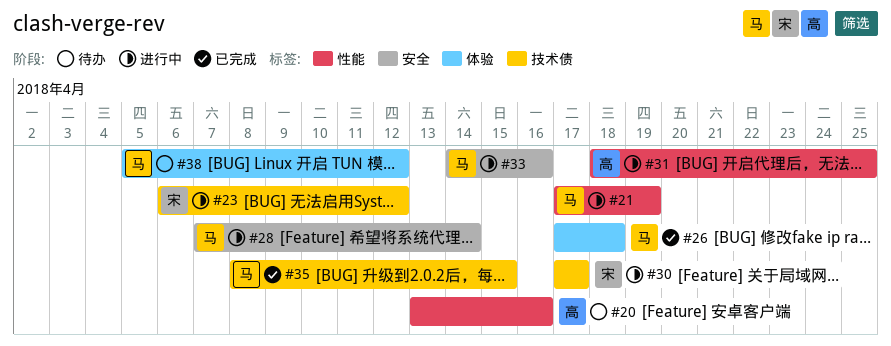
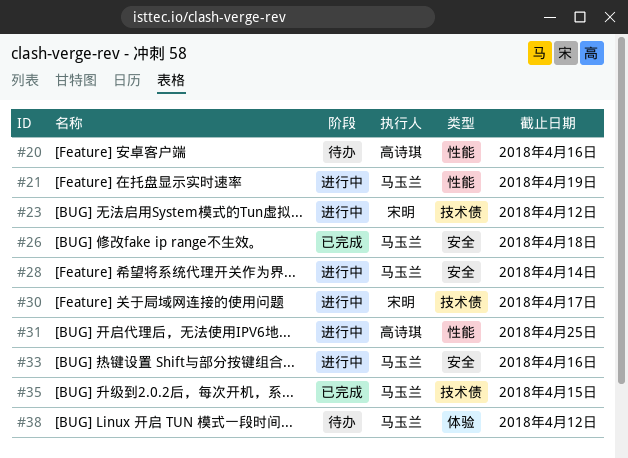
#26, label: 体验 -> 安全

